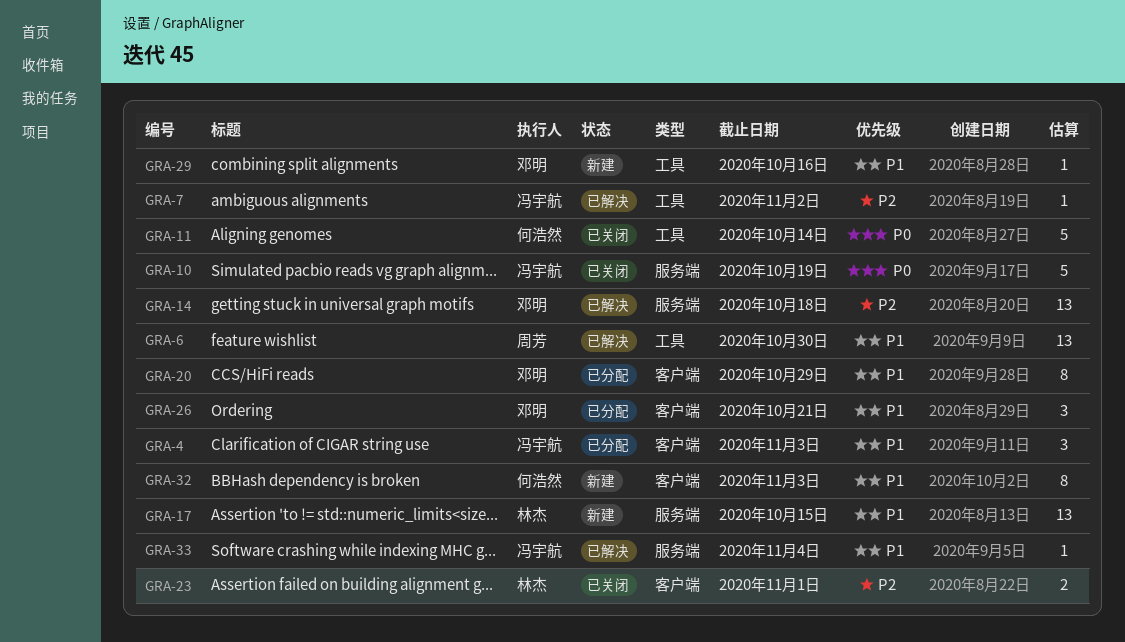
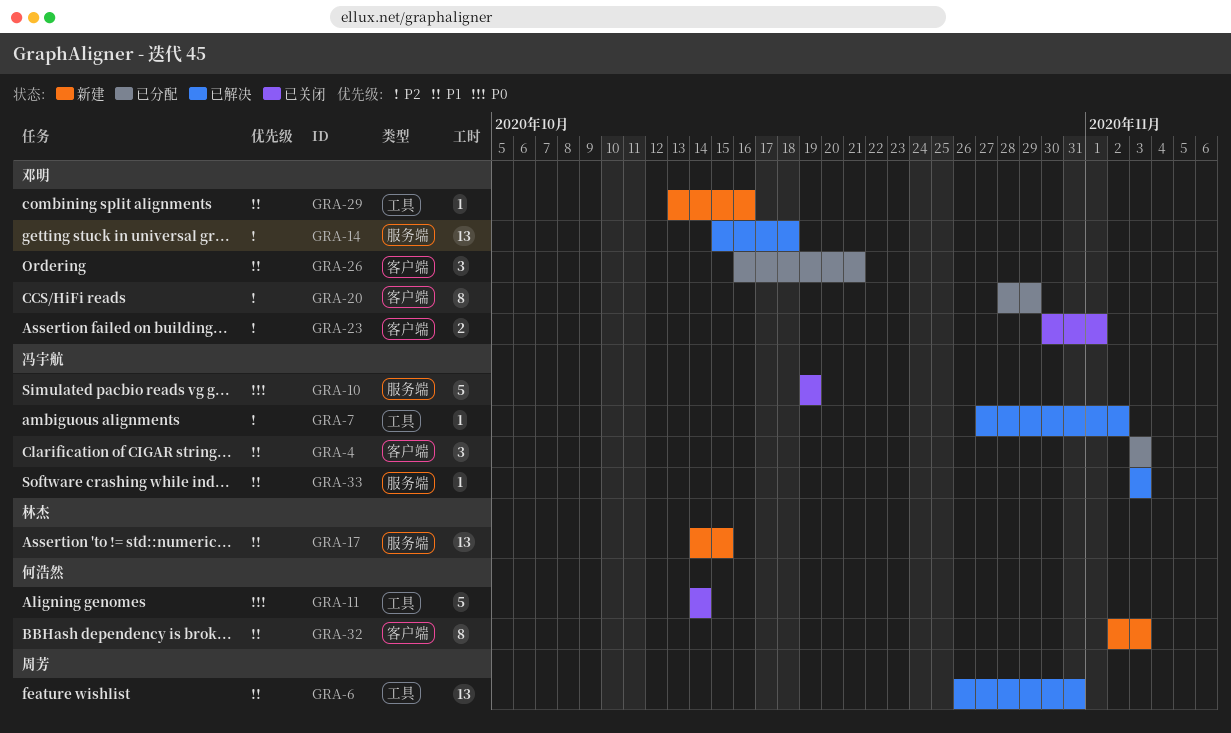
GRA-6, due: Oct 30 -> Oct 31
GRA-20, priority: P1 -> P2
GRA-23, owner: 林杰 -> 邓明
GRA-33, due: Nov 4 -> Nov 3

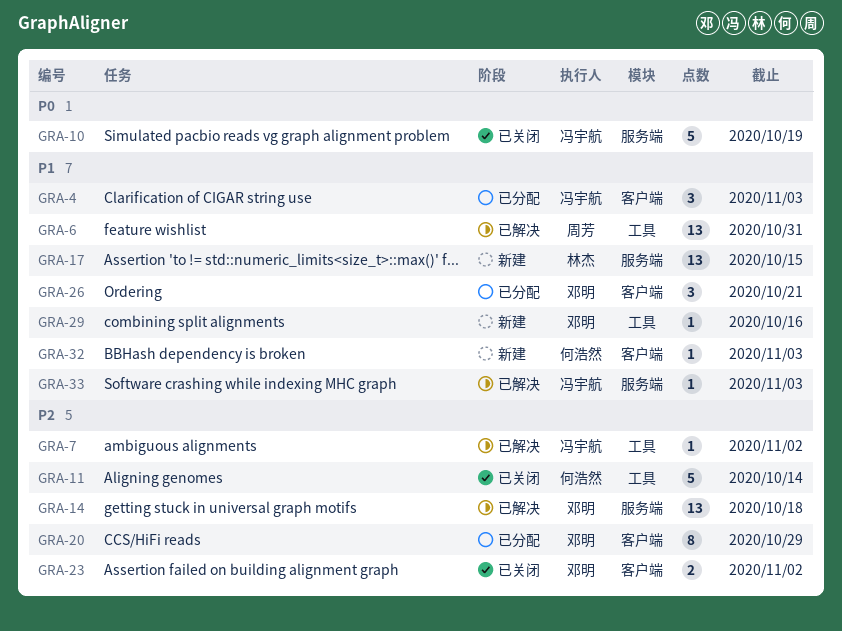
GRA-11, priority: P0 -> P2
GRA-23, due: Nov 1 -> Nov 2
GRA-32, estimate: 8 -> 1

